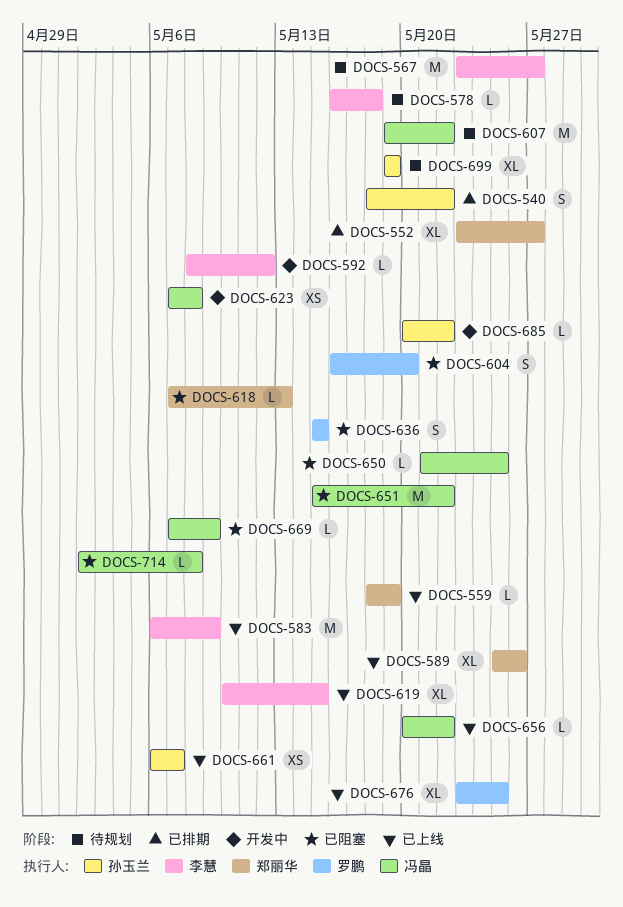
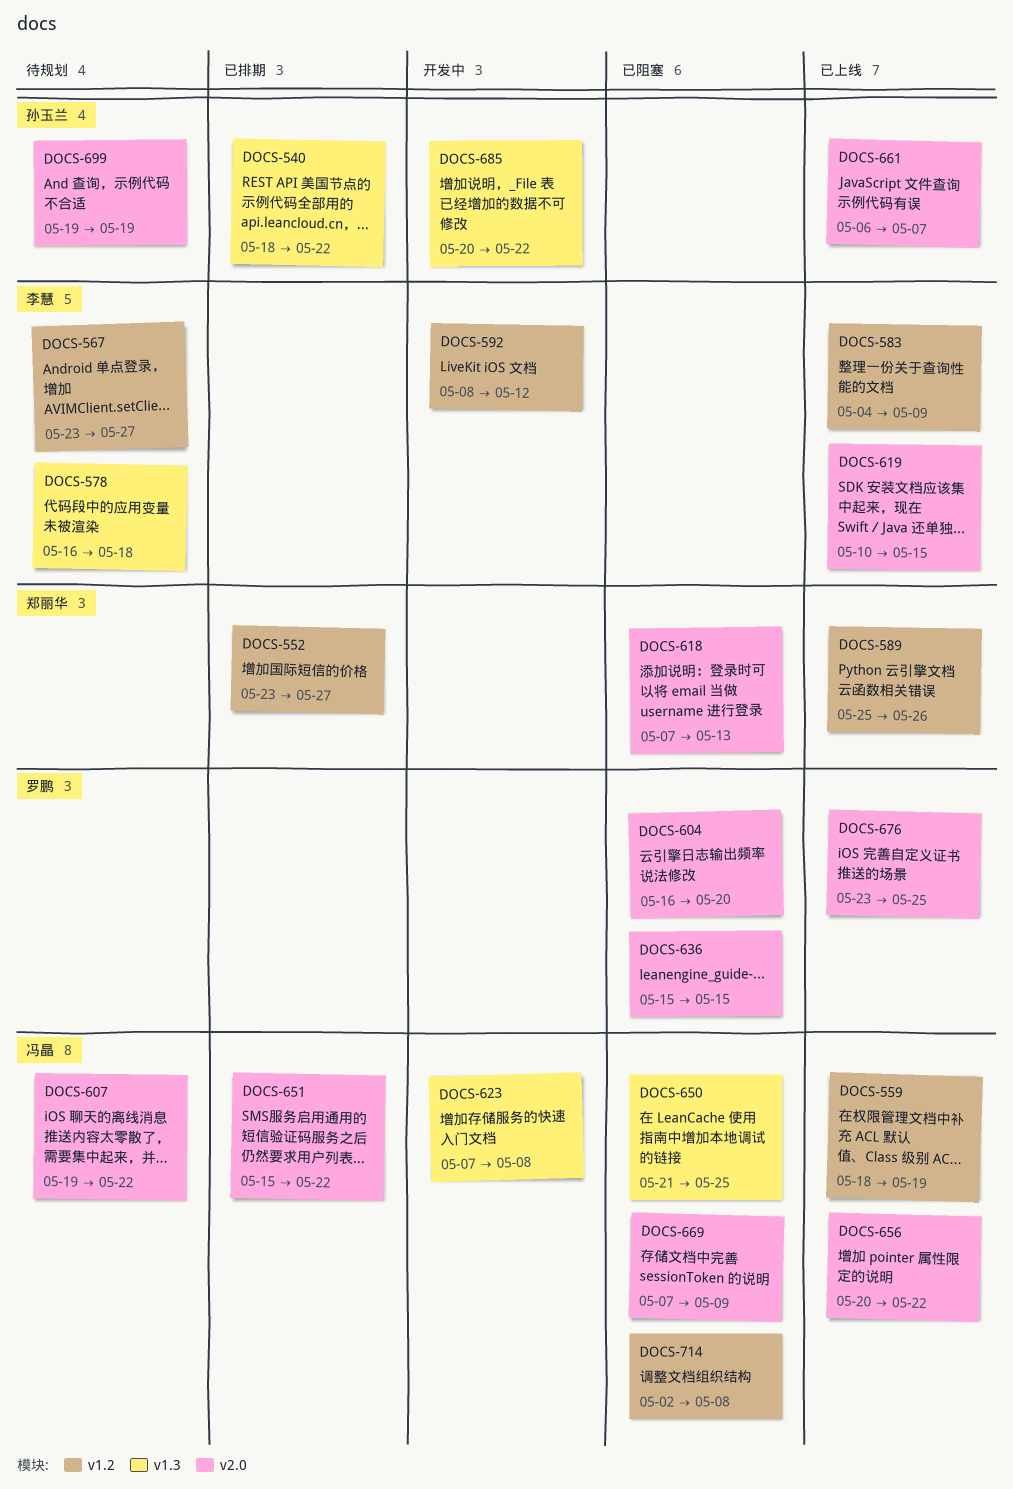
DOCS-559, owner: 郑丽华 -> 冯晶
DOCS-583, start: May 6 -> May 4
DOCS-651, status: 已阻塞 -> 已排期

